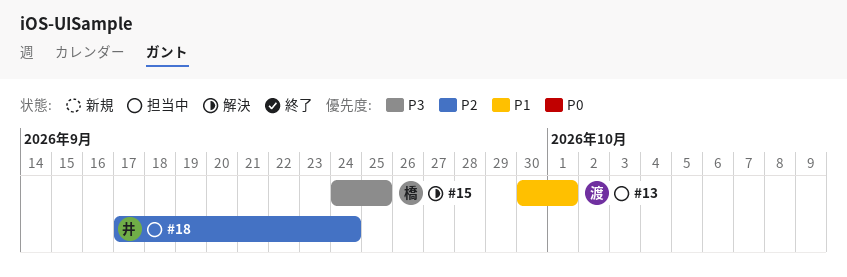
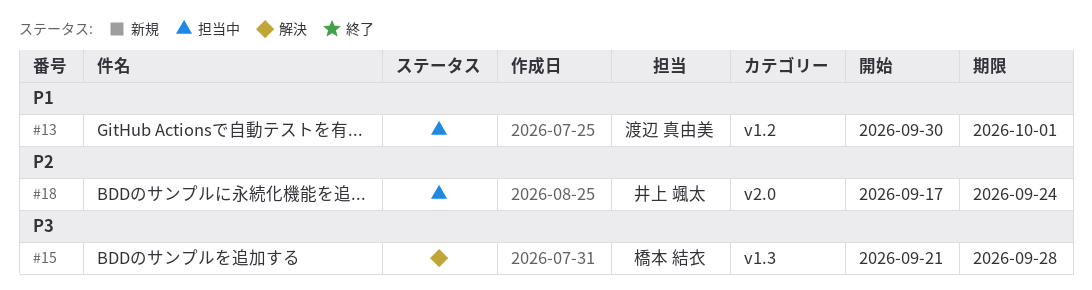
#15, start: Sep 24 -> Sep 21
#15, due: Sep 25 -> Sep 28

